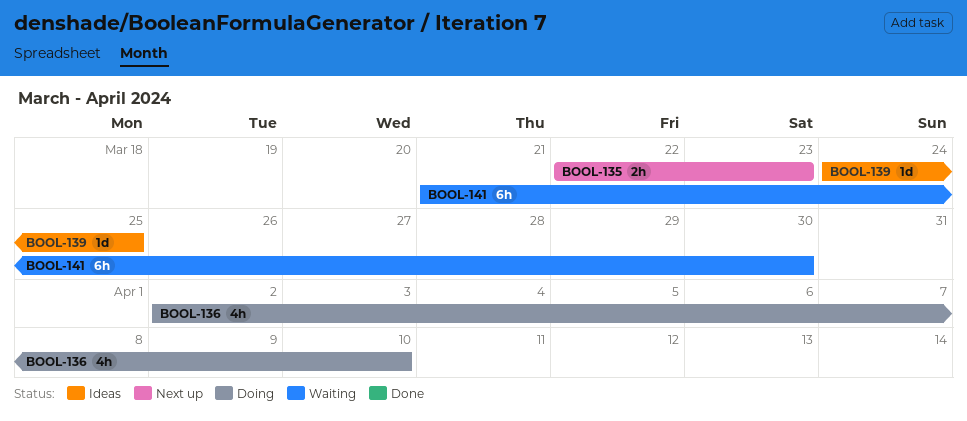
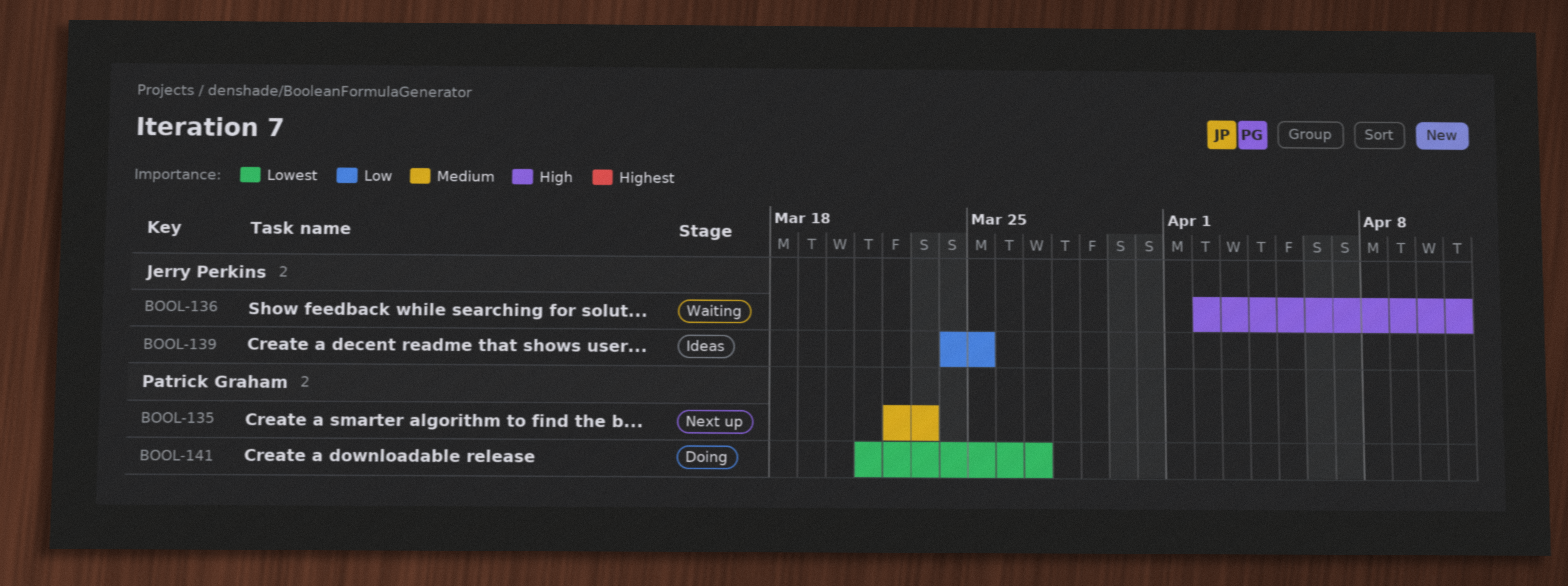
BOOL-136, status: Doing -> Waiting
BOOL-136, due: Apr 10 -> Apr 11
BOOL-141, status: Waiting -> Doing
BOOL-141, due: Mar 30 -> Mar 27

